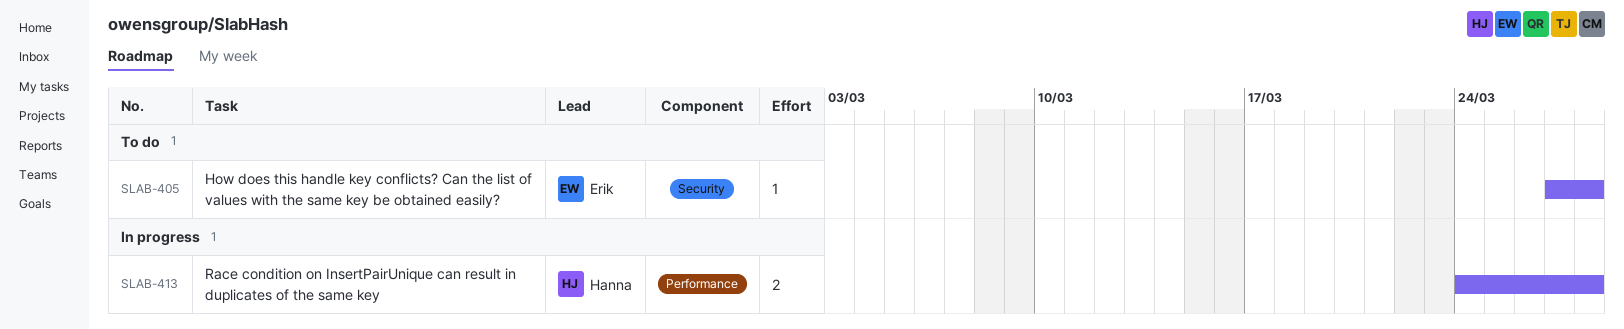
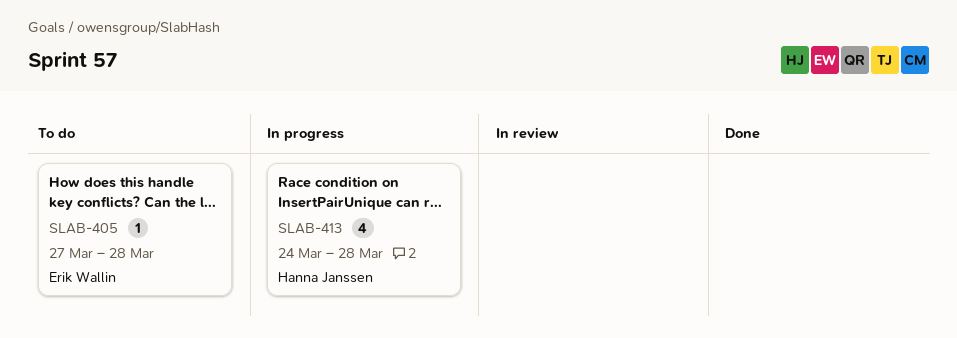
SLAB-413, estimate: 2 -> 4

